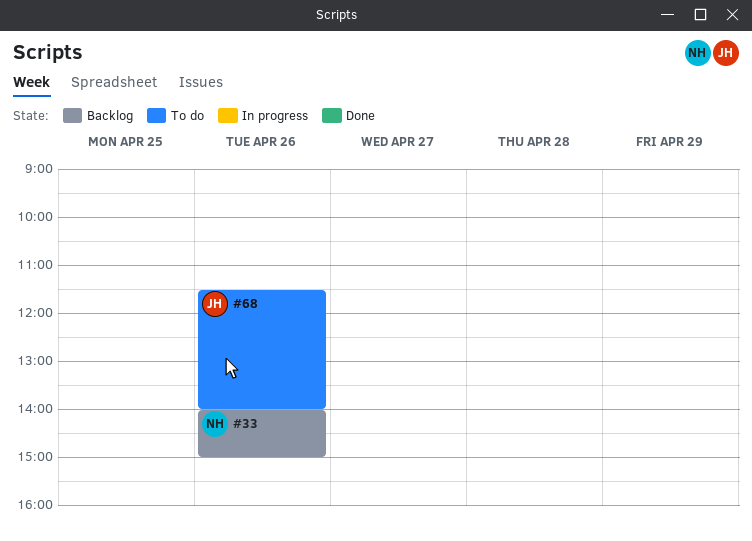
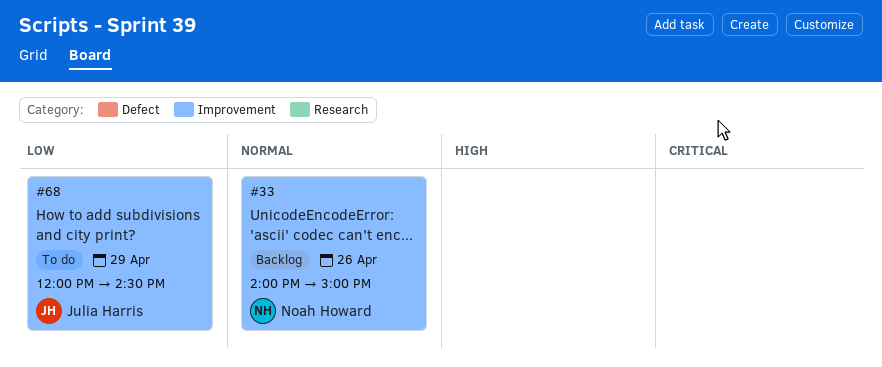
#68, day: Apr 26 -> Apr 29
#68, begins: 11:30 -> 12:00
#68, ends: 14:00 -> 14:30

